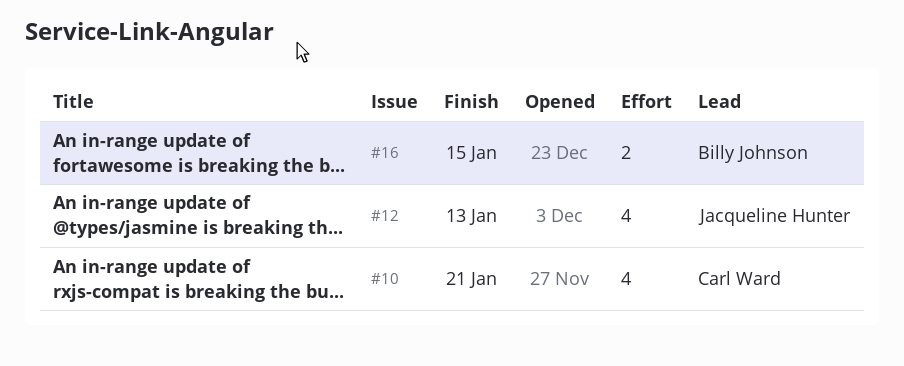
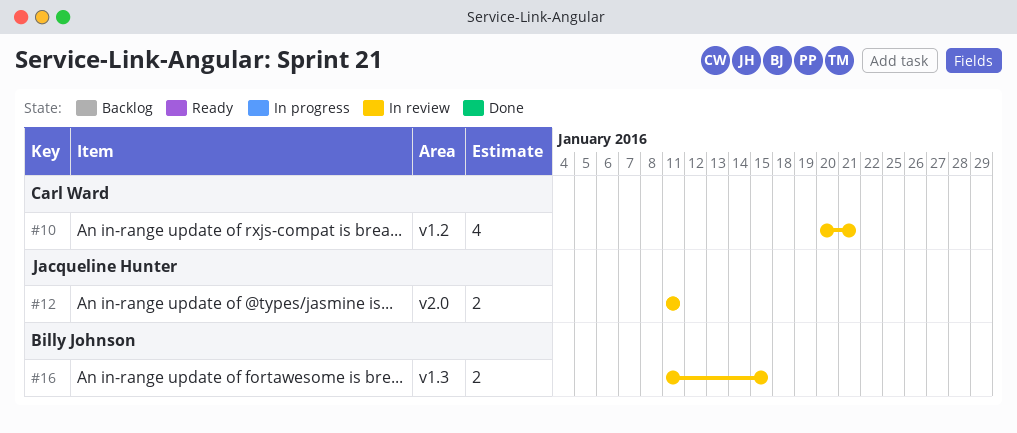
#12, estimate: 4 -> 2
#12, due: Jan 13 -> Jan 11

